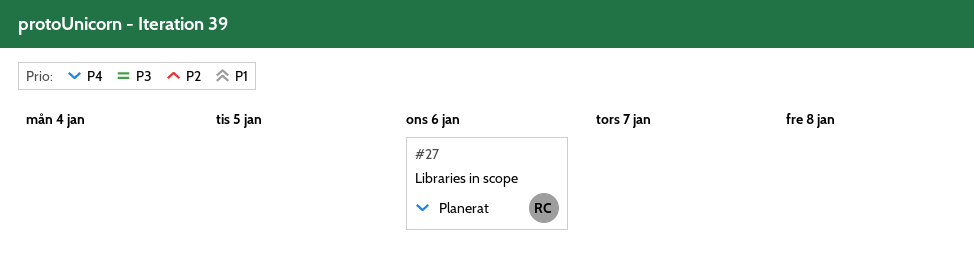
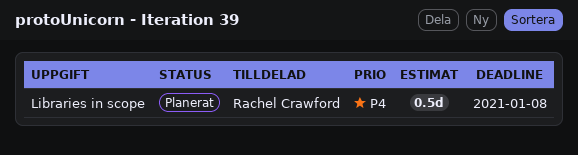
Libraries in scope, due: Jan 6 -> Jan 8

